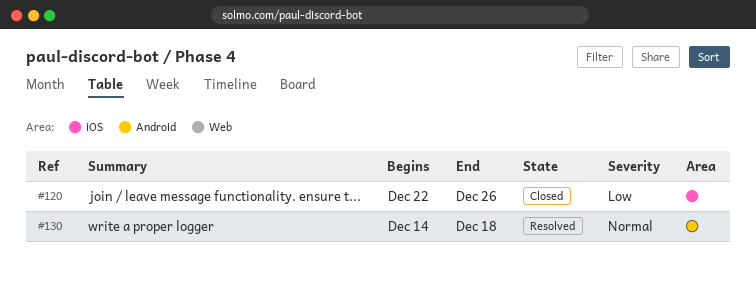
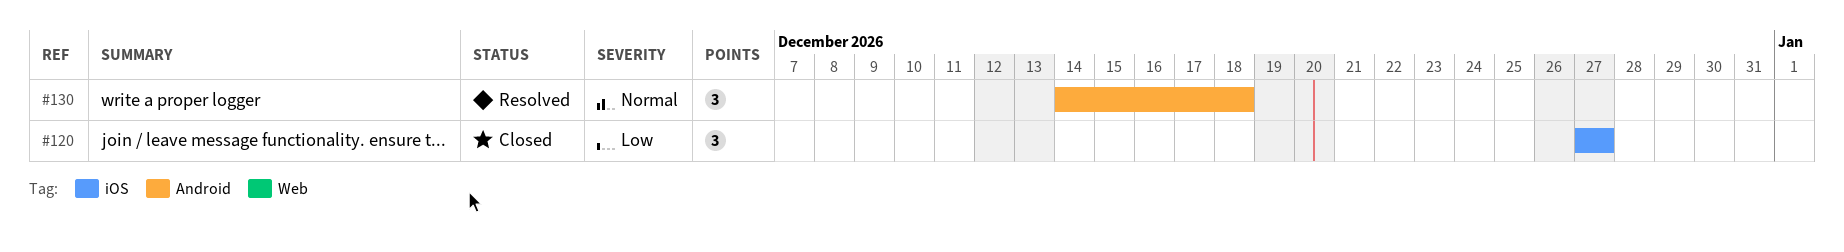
#120, start: Dec 22 -> Dec 27
#120, due: Dec 26 -> Dec 27

